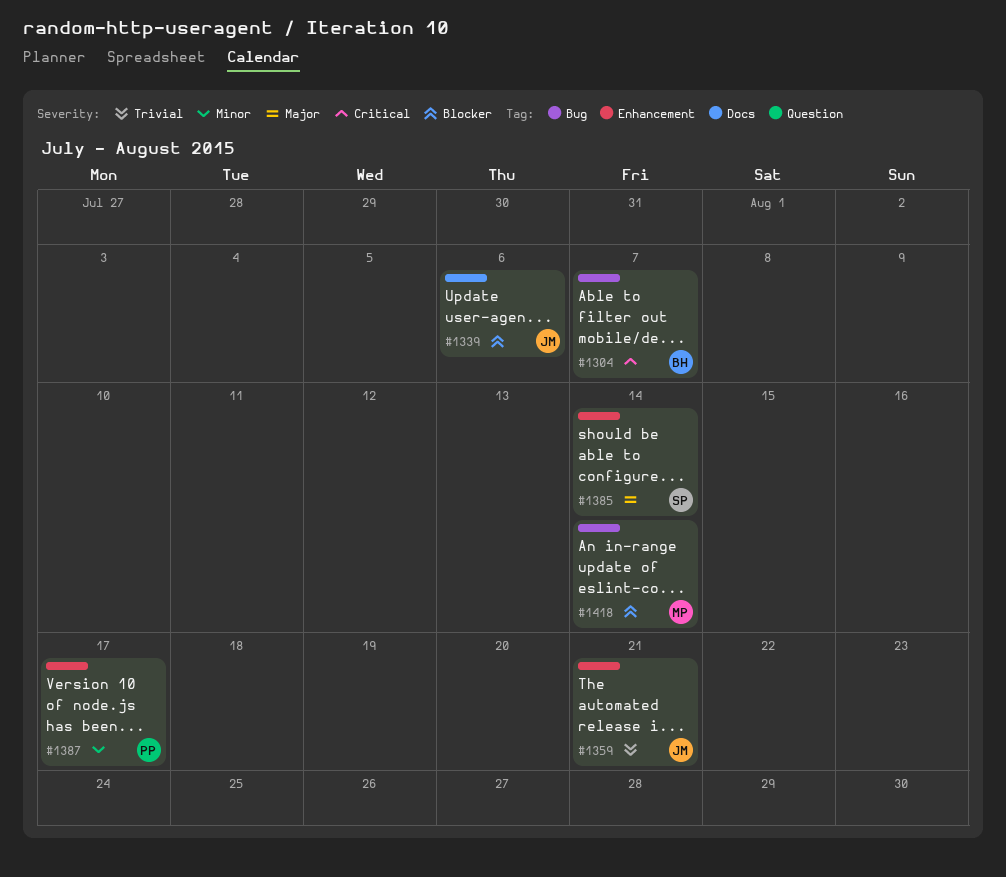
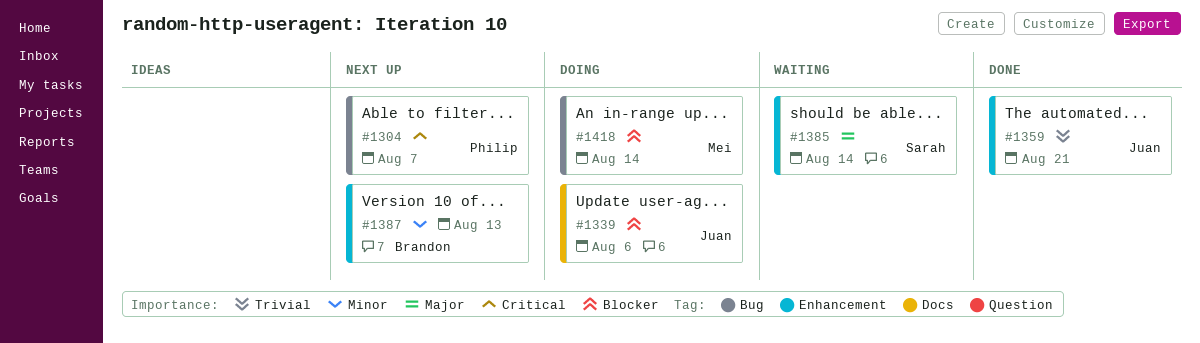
#1304, owner: Brandon -> Philip
#1387, owner: Philip -> Brandon
#1387, due: Aug 17 -> Aug 13

